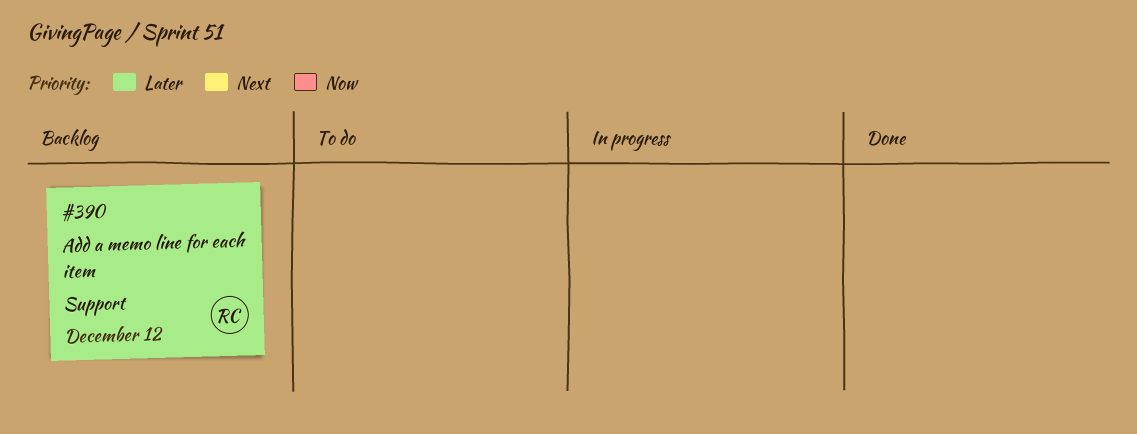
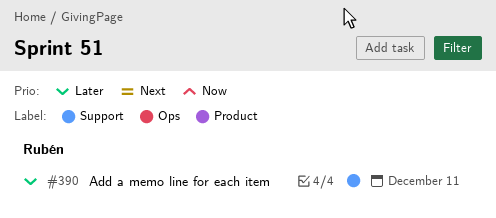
#390, due: Dec 12 -> Dec 11

